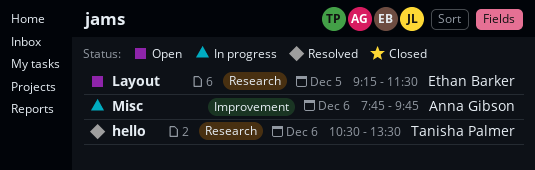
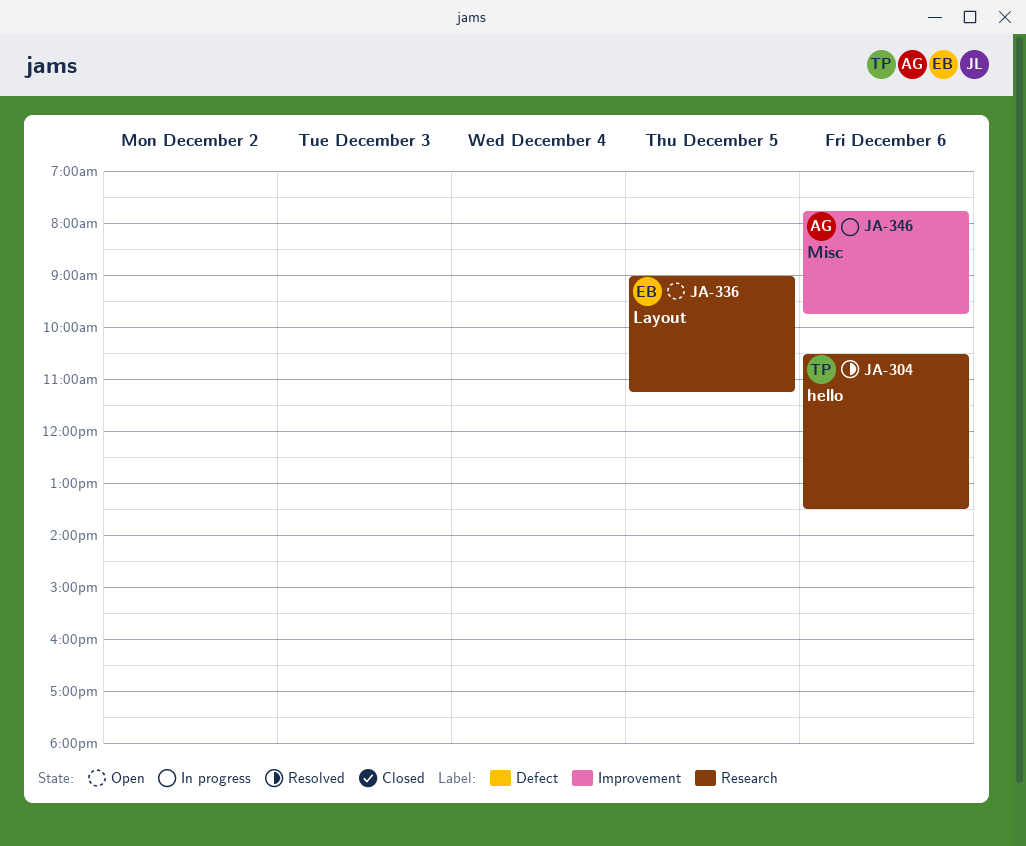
Layout, begins: 09:15 -> 09:00
Layout, ends: 11:30 -> 11:15

